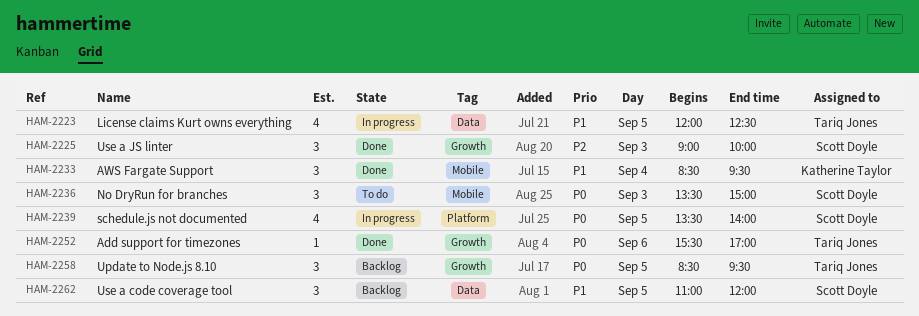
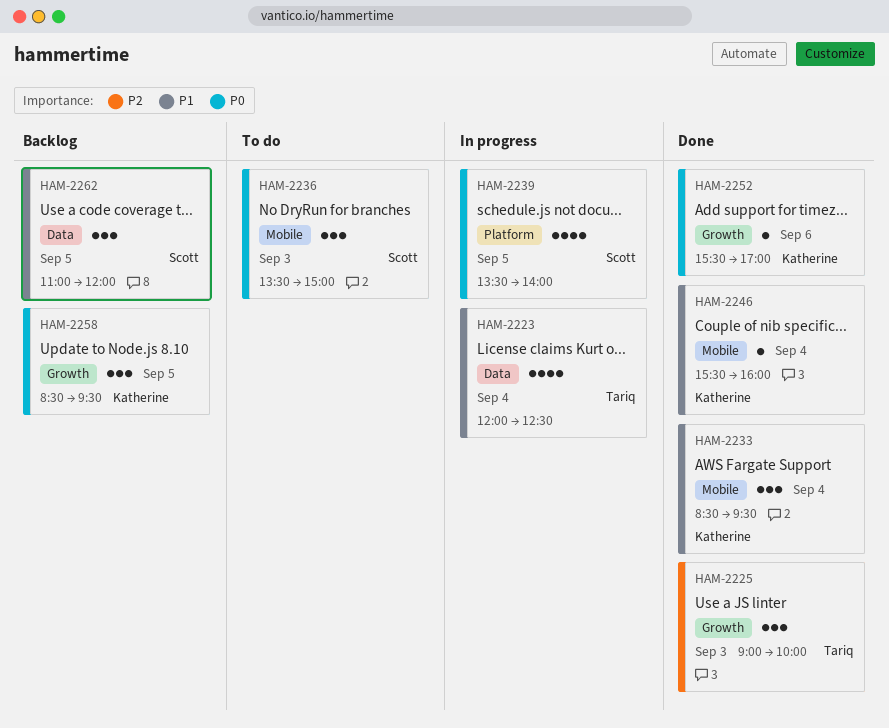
HAM-2223, day: Sep 5 -> Sep 4
HAM-2225, owner: Scott Doyle -> Tariq Jones
HAM-2246: none -> present
HAM-2252, owner: Tariq Jones -> Katherine Taylor
HAM-2258, owner: Tariq Jones -> Katherine Taylor

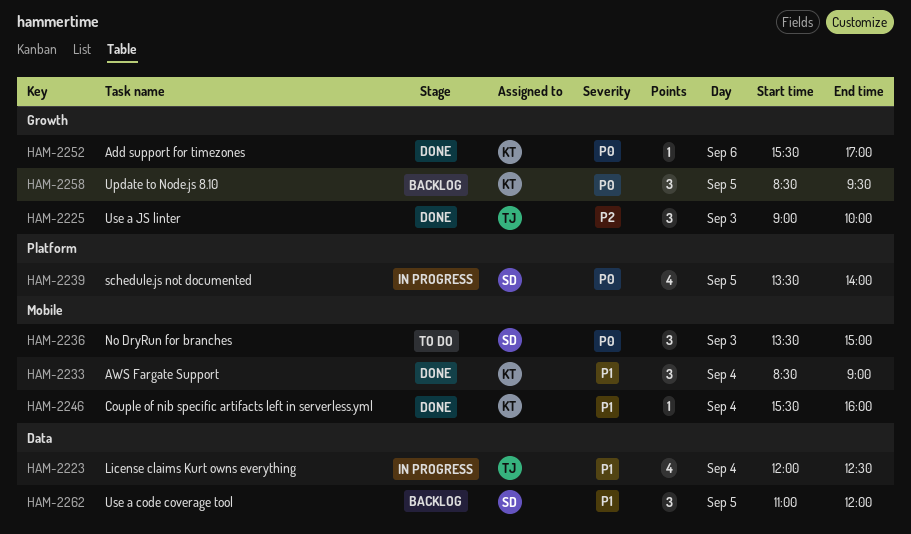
HAM-2233, ends: 09:30 -> 09:00

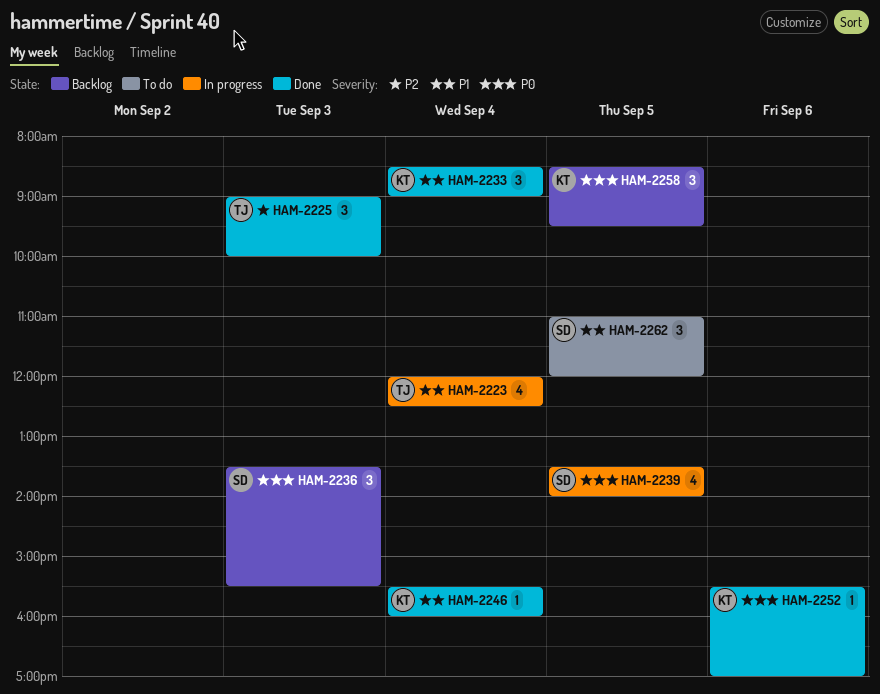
HAM-2236, status: To do -> Backlog
HAM-2236, ends: 15:00 -> 15:30
HAM-2262, status: Backlog -> To do

